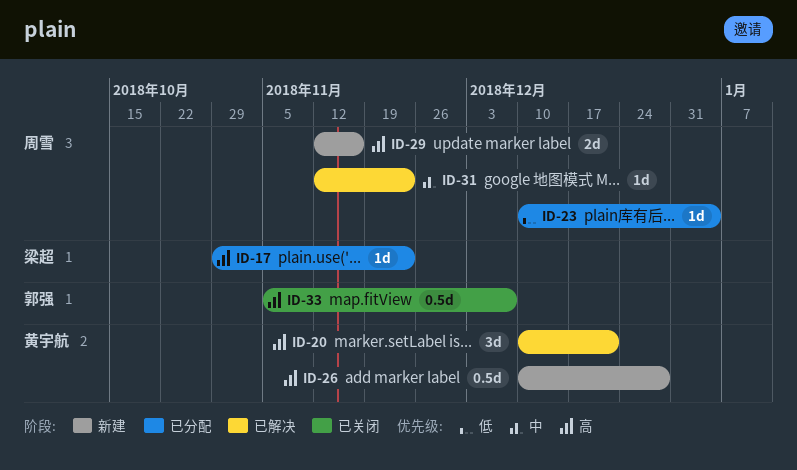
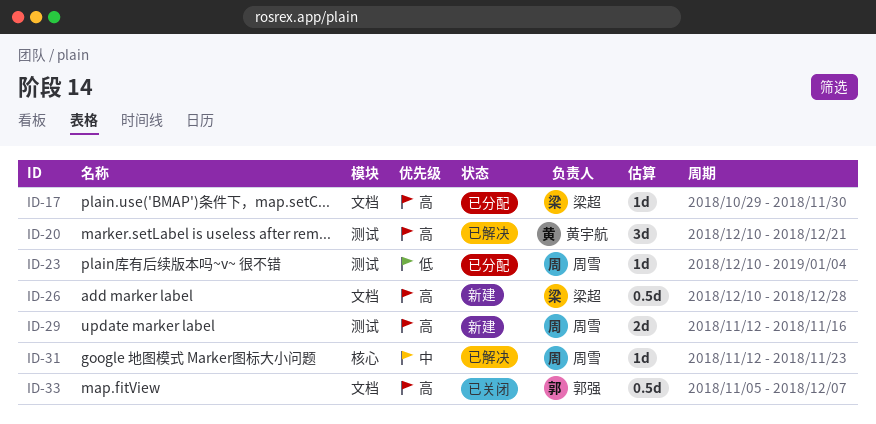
ID-17, due: Nov 23 -> Nov 30
ID-26, owner: 黄宇航 -> 梁超

